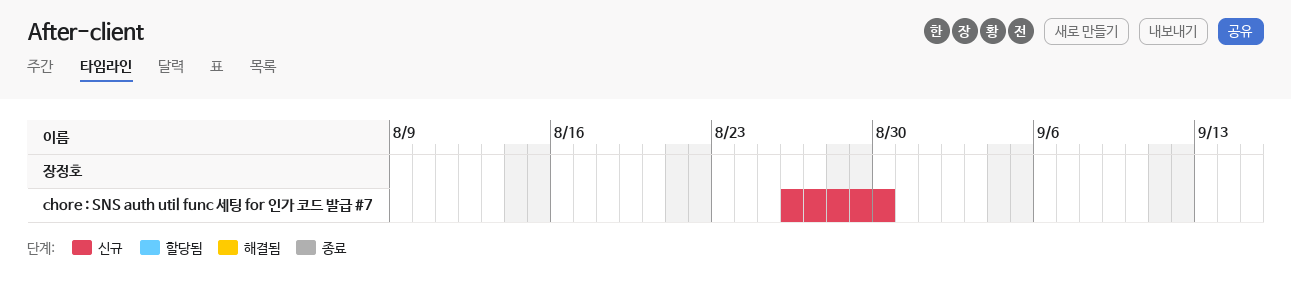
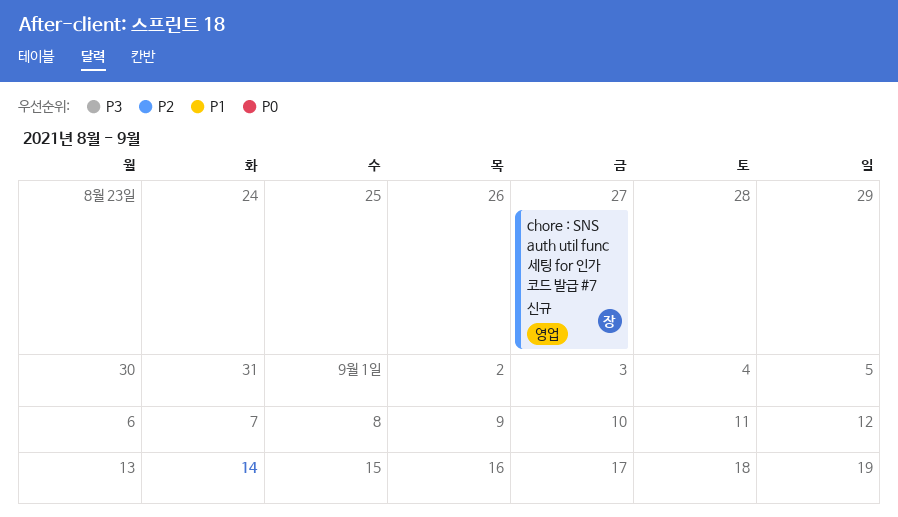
chore : SNS auth util func 세팅 for 인가 코드 발급 #7, due: Aug 30 -> Aug 27

